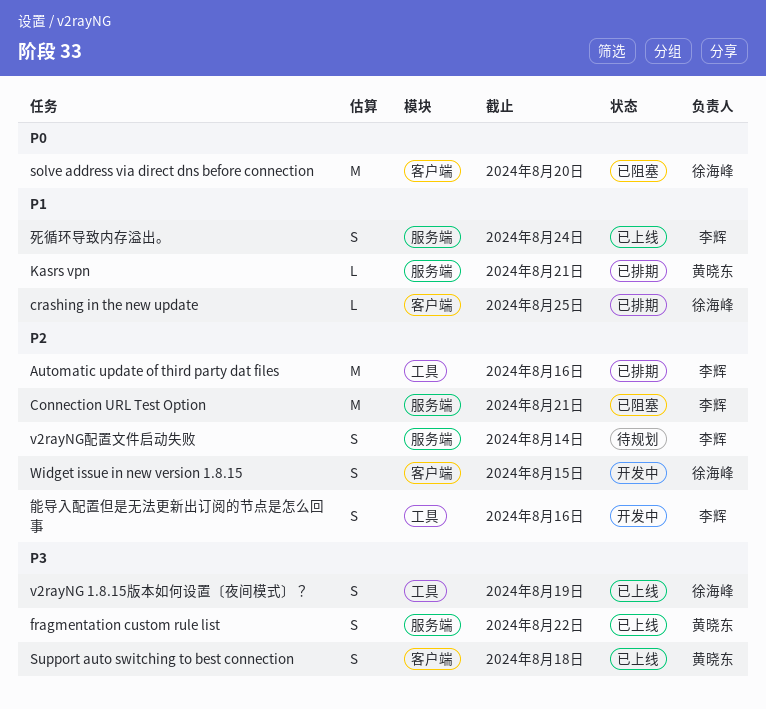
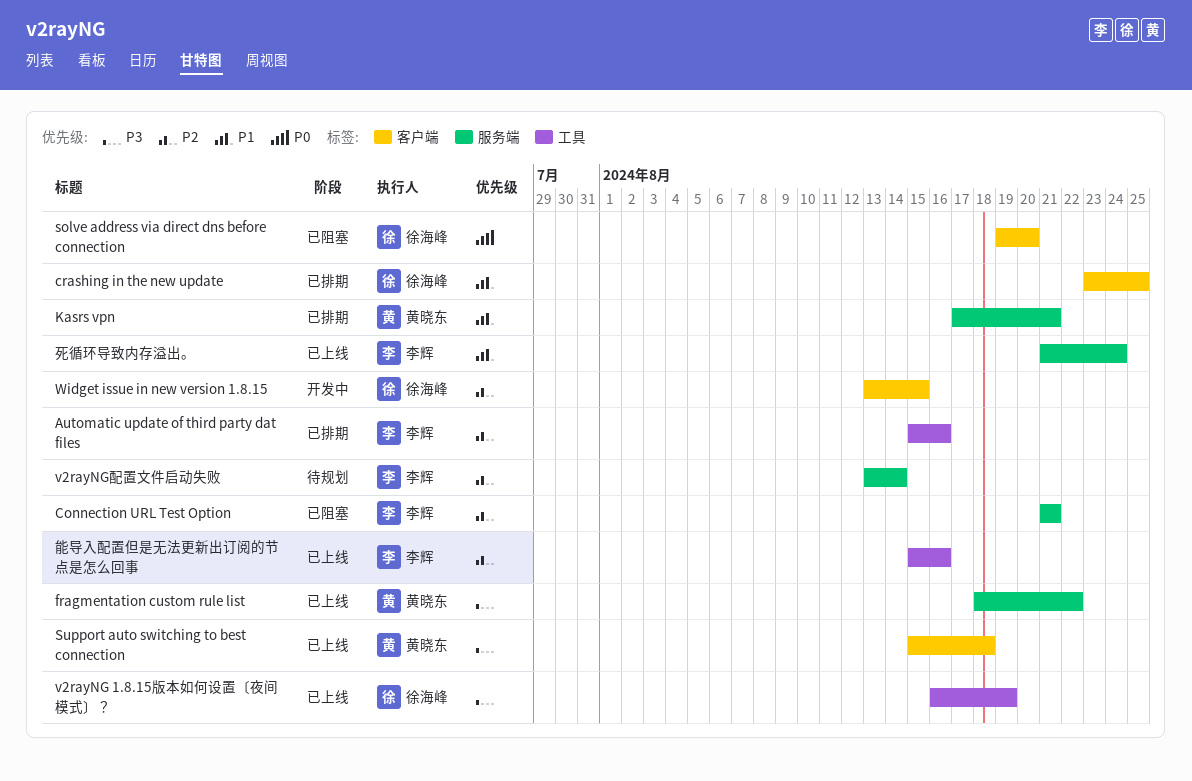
能导入配置但是无法更新出订阅的节点是怎么回事, status: 开发中 -> 已上线

